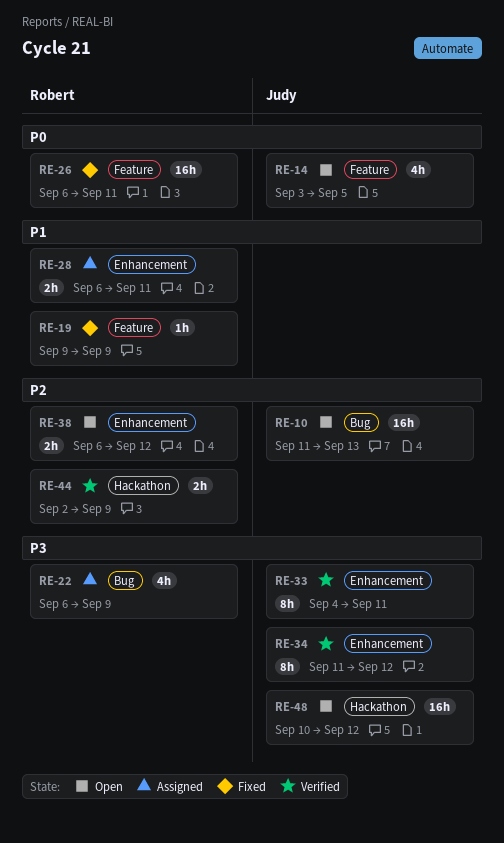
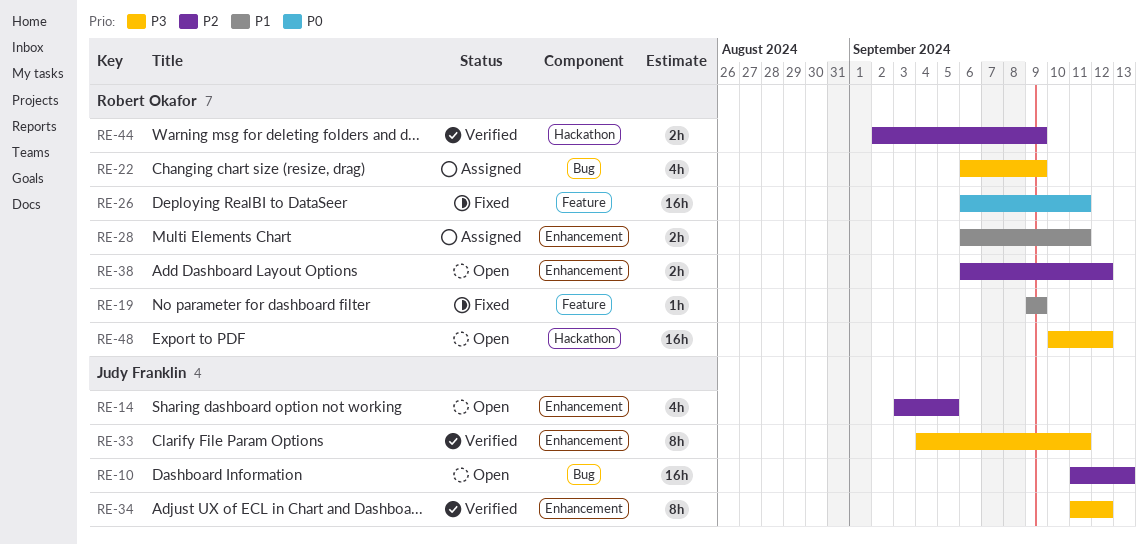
RE-14, priority: P0 -> P2
RE-14, label: Feature -> Enhancement
RE-48, owner: Judy Franklin -> Robert Okafor

